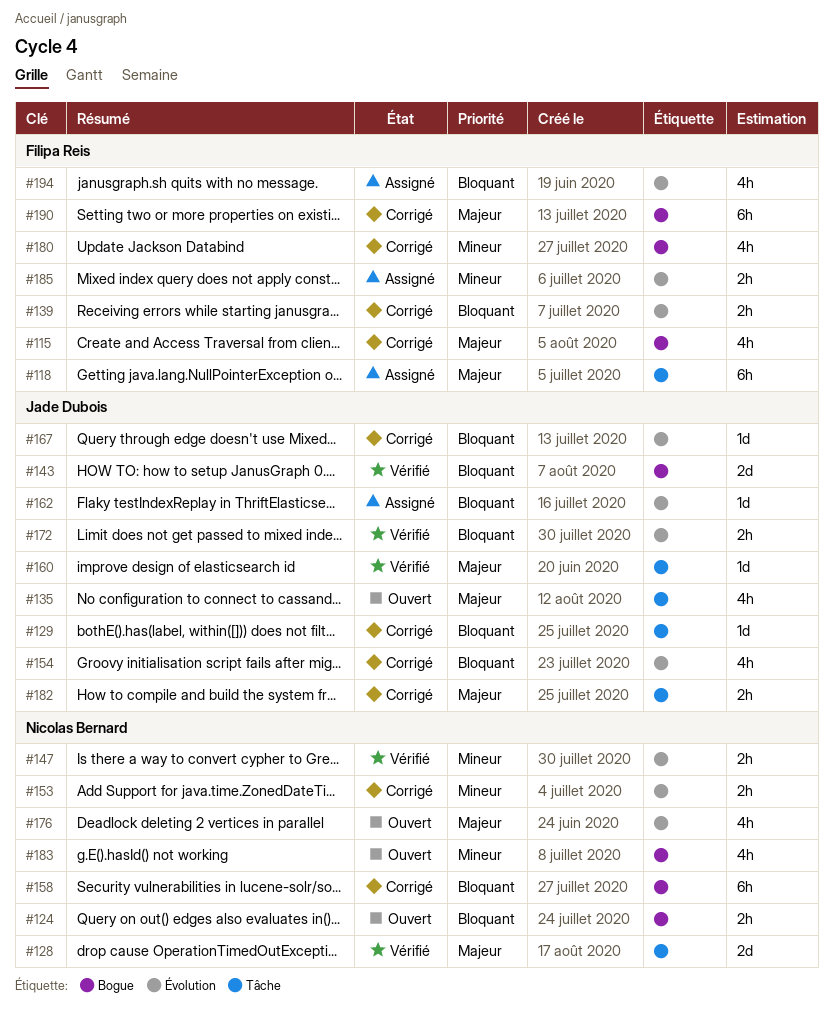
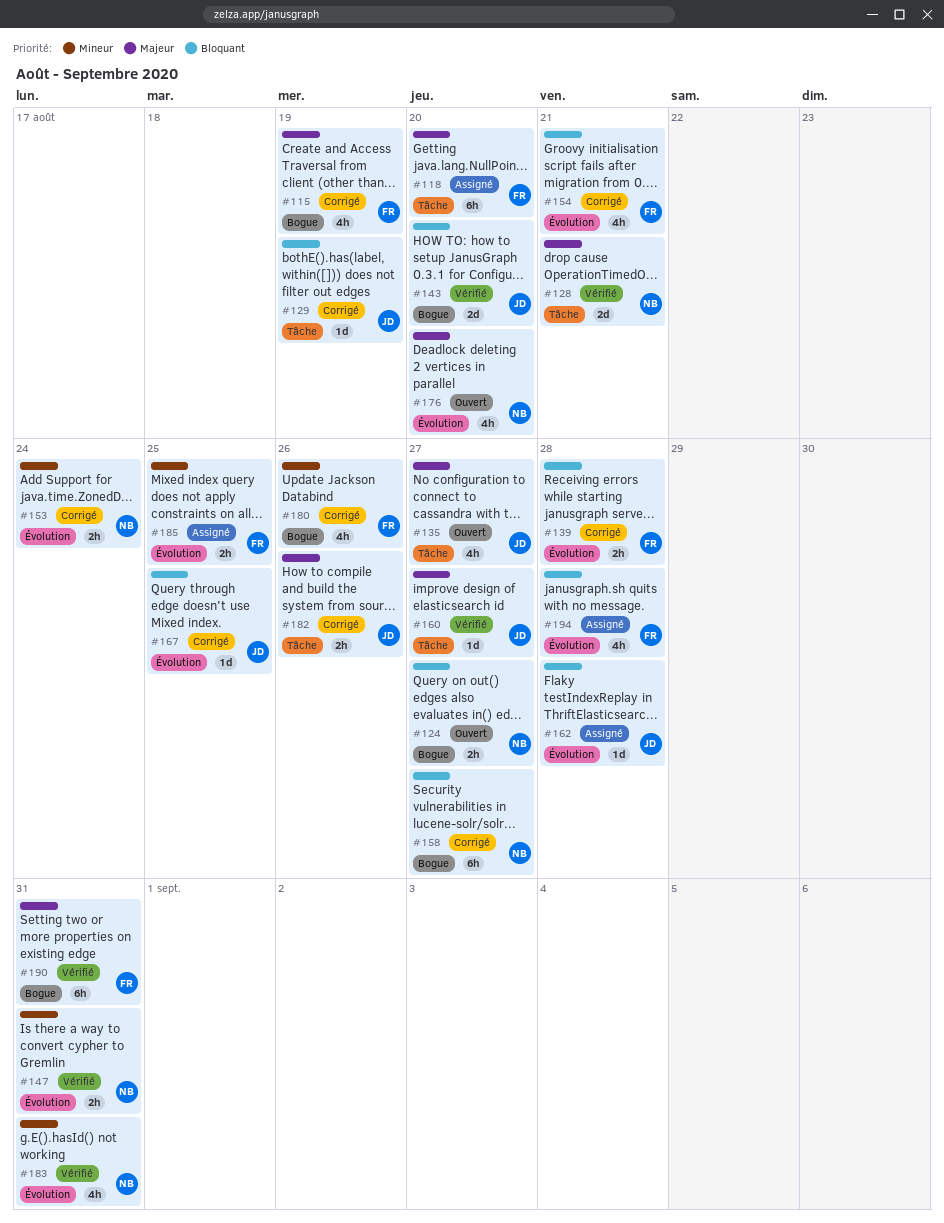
#154, owner: Jade Dubois -> Filipa Reis
#172: present -> none
#183, status: Ouvert -> Vérifié
#183, label: Bogue -> Évolution
#190, status: Corrigé -> Vérifié

